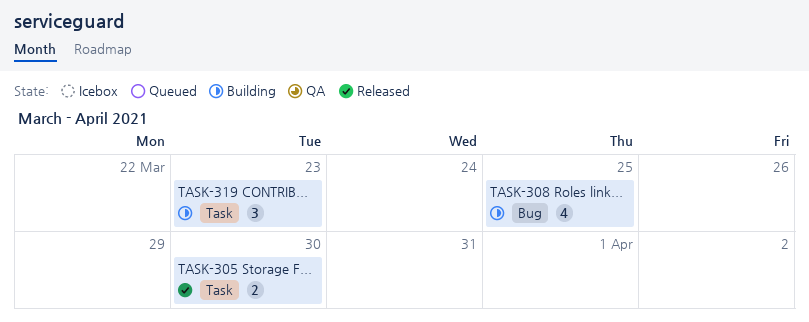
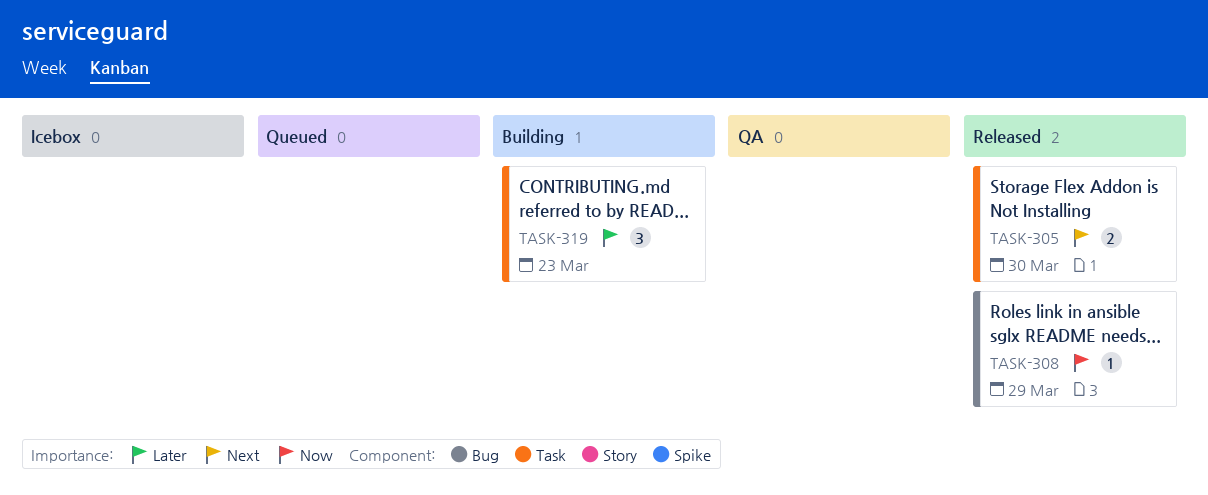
TASK-308, status: Building -> Released
TASK-308, estimate: 4 -> 1
TASK-308, due: Mar 25 -> Mar 29

